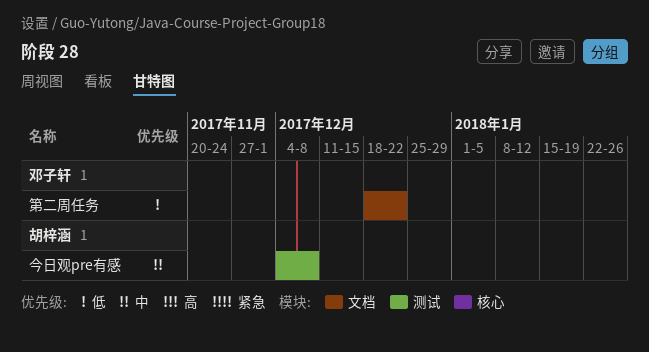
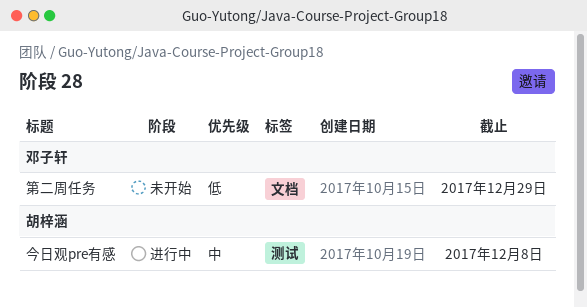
第二周任务, due: Dec 22 -> Dec 29

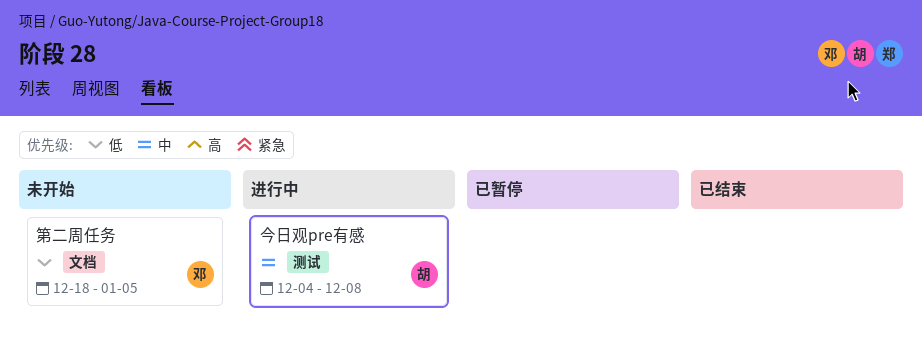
第二周任务, due: Dec 29 -> Jan 5

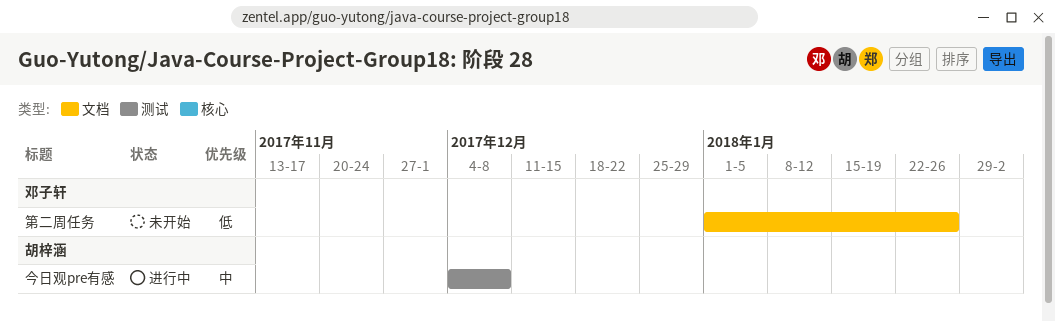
第二周任务, start: Dec 18 -> Jan 1
第二周任务, due: Jan 5 -> Jan 26

